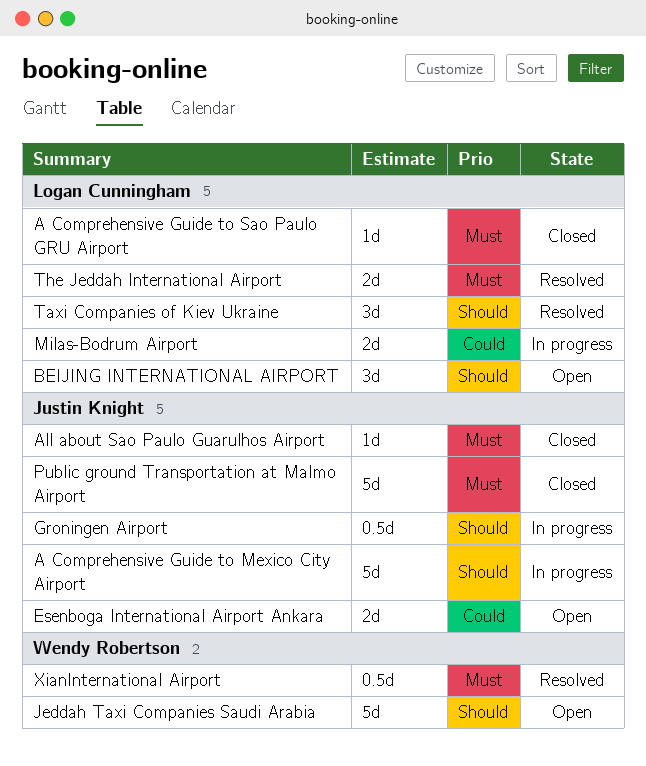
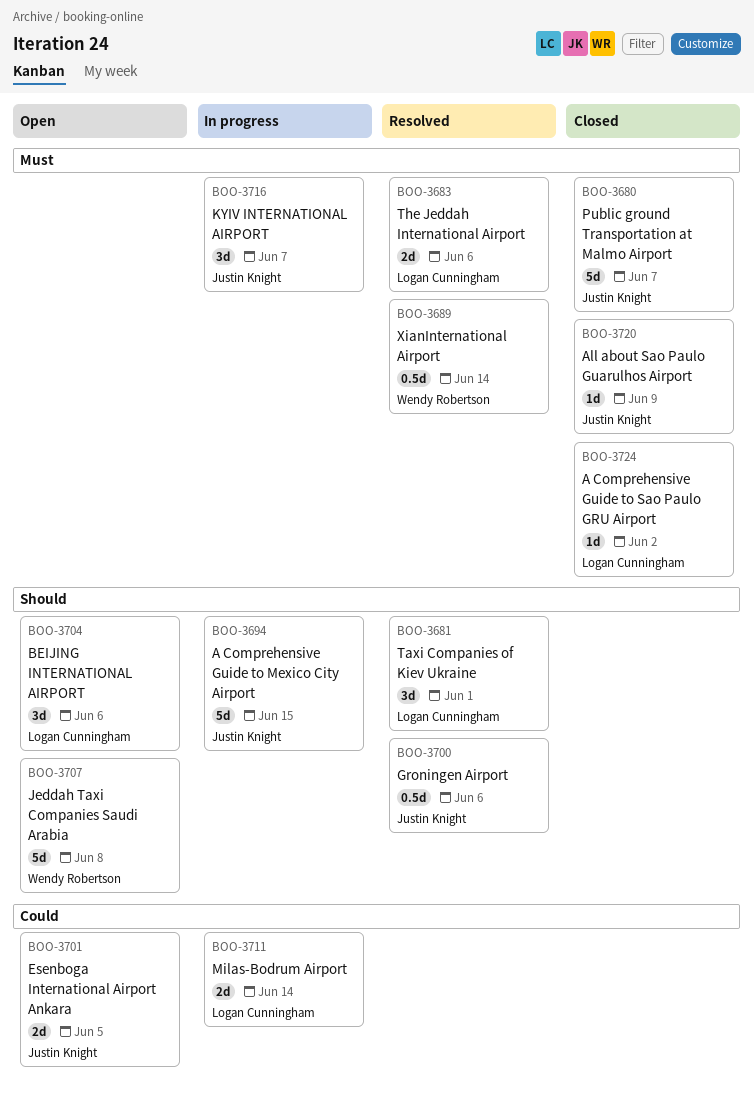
Groningen Airport, status: In progress -> Resolved
KYIV INTERNATIONAL AIRPORT: none -> present

